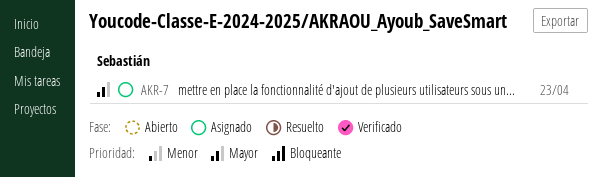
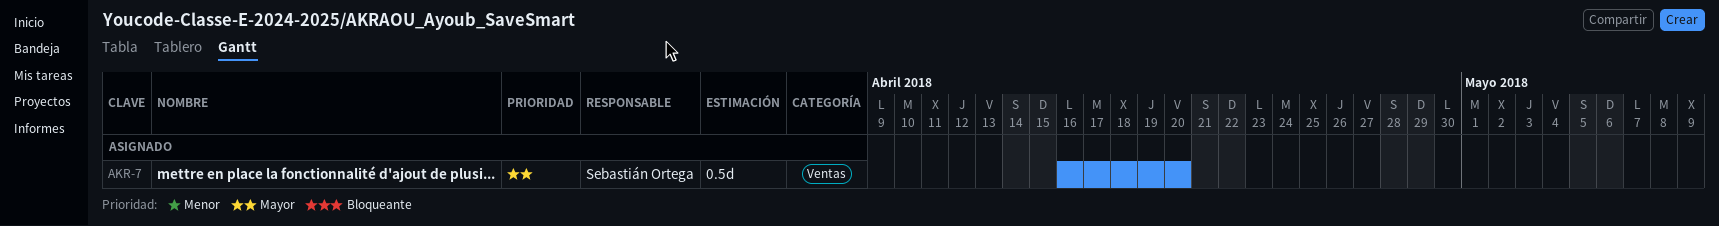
AKR-7, due: Apr 23 -> Apr 20

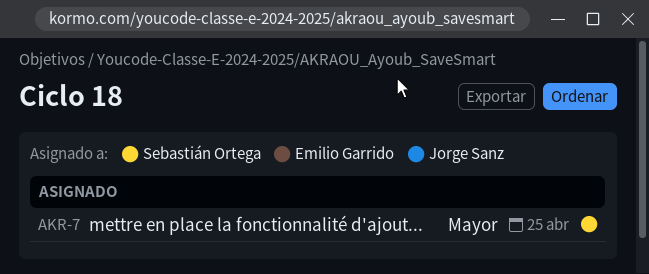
AKR-7, due: Apr 20 -> Apr 25

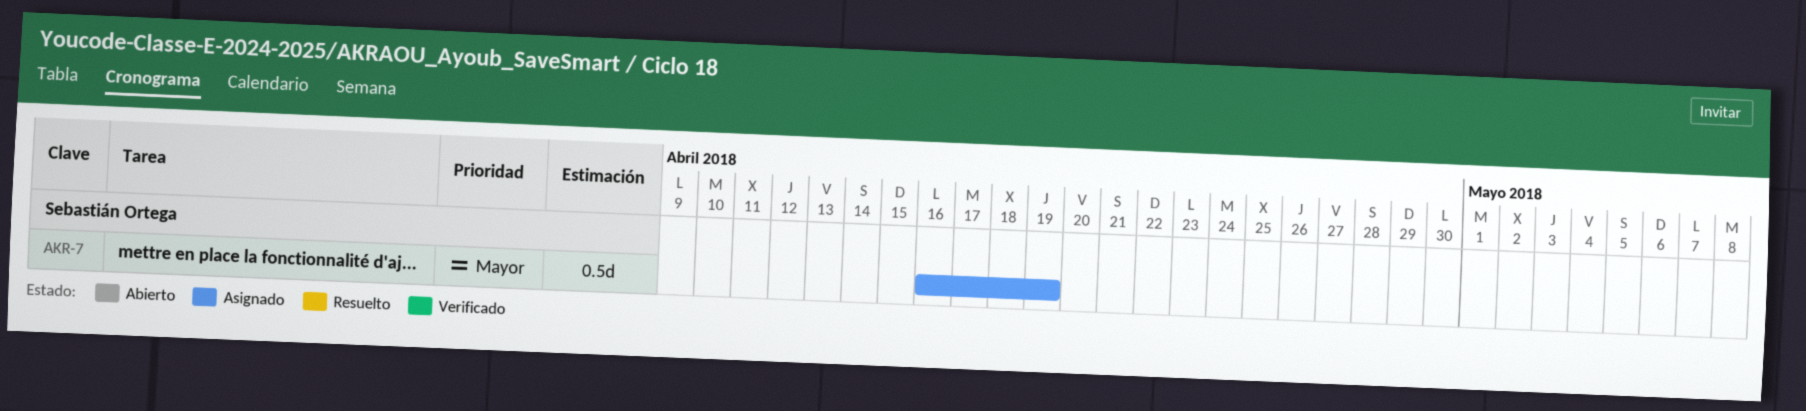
AKR-7, due: Apr 25 -> Apr 19

